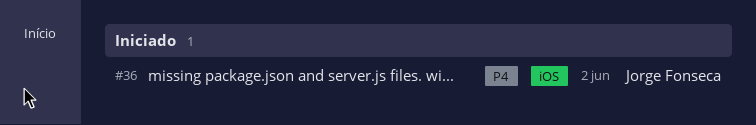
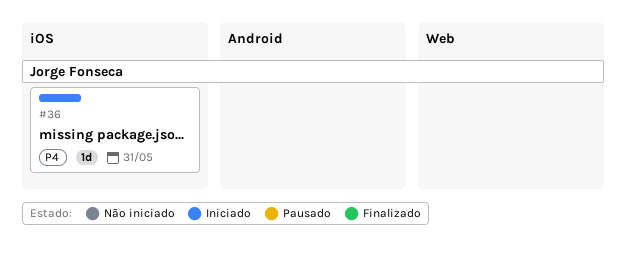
#36, due: Jun 2 -> May 31

